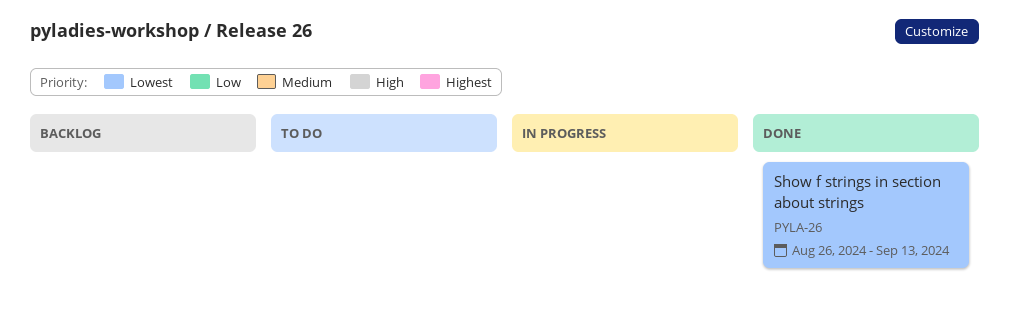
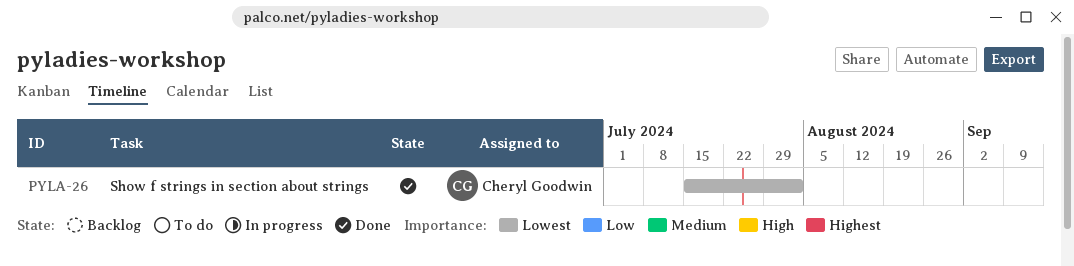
PYLA-26, start: Aug 26 -> Jul 15
PYLA-26, due: Sep 13 -> Aug 2

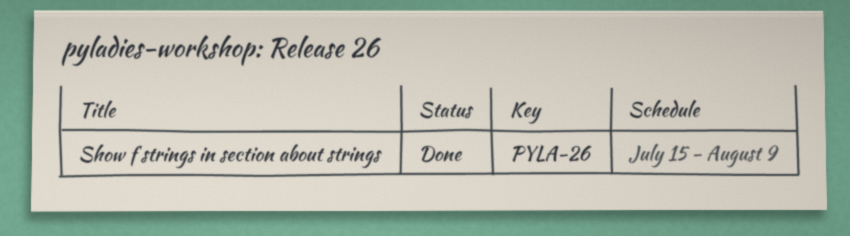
PYLA-26, due: Aug 2 -> Aug 9

